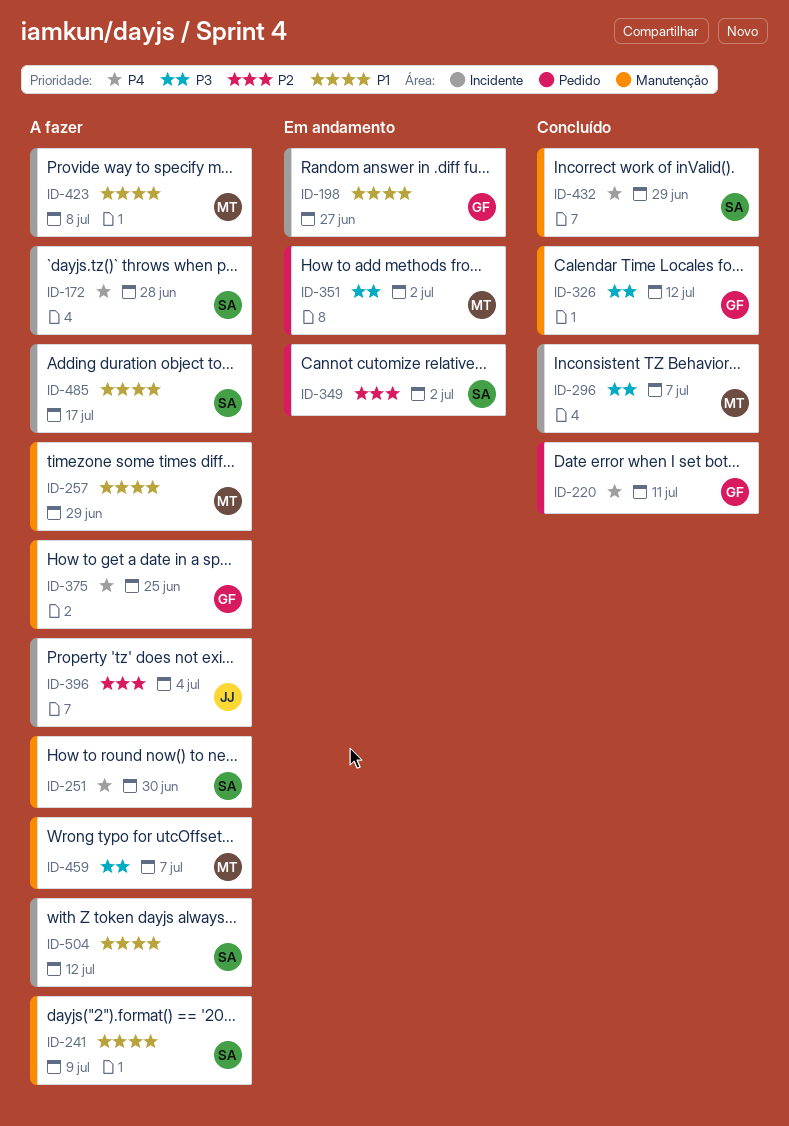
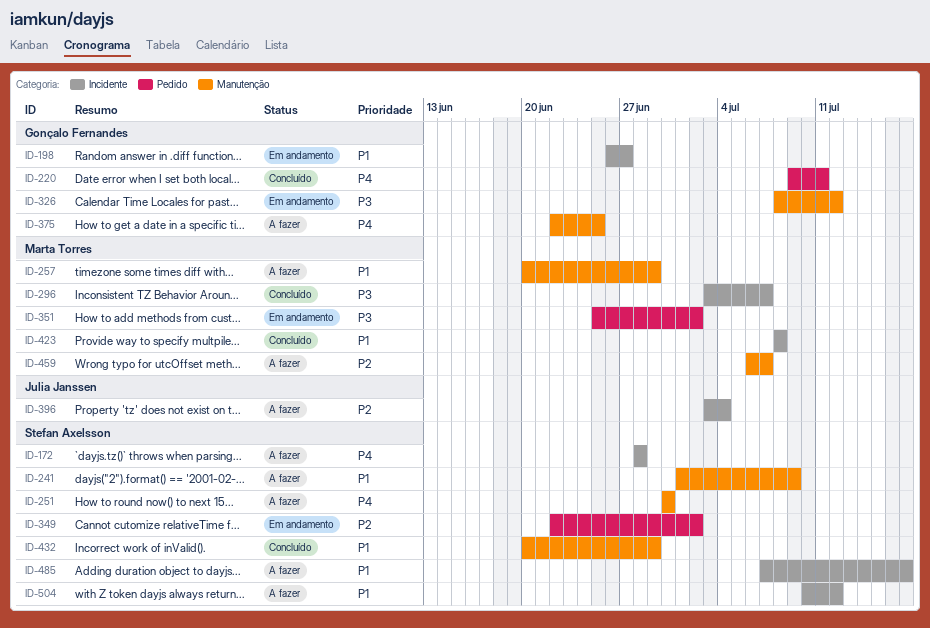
ID-326, status: Concluído -> Em andamento
ID-423, status: A fazer -> Concluído
ID-432, priority: P4 -> P1
ID-459, priority: P3 -> P2

